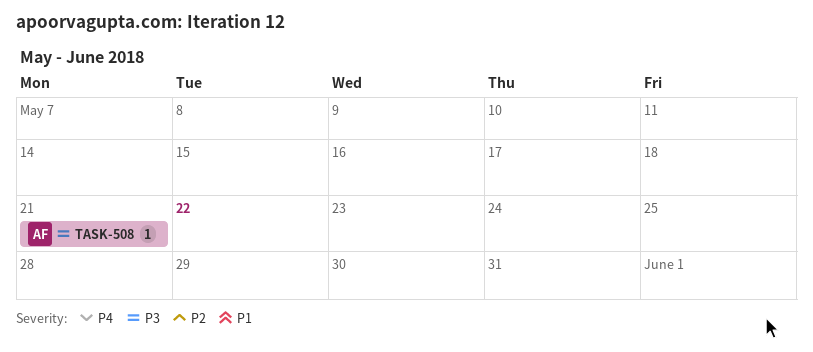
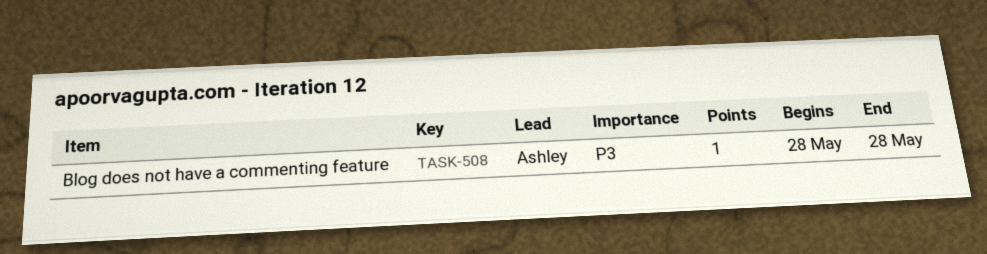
TASK-508, start: May 21 -> May 28
TASK-508, due: May 21 -> May 28

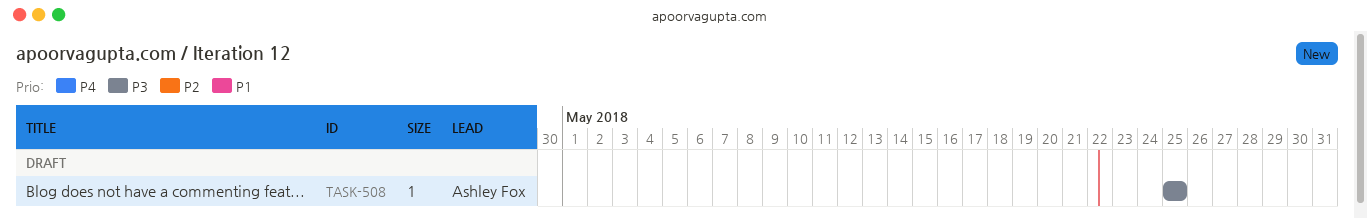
TASK-508, start: May 28 -> May 25
TASK-508, due: May 28 -> May 25

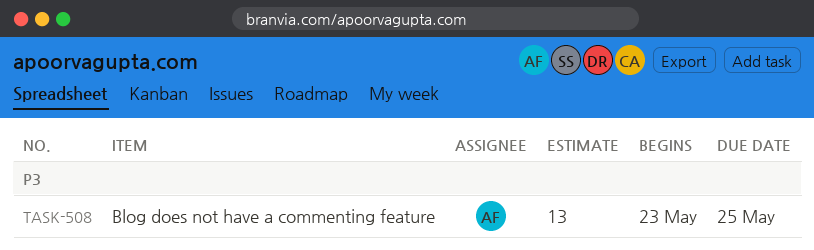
TASK-508, estimate: 1 -> 13
TASK-508, start: May 25 -> May 23

